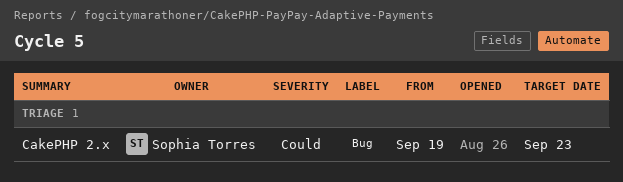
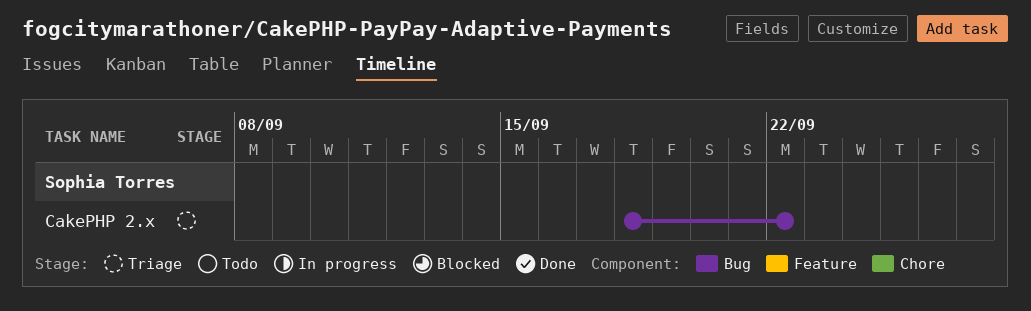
CakePHP 2.x, start: Sep 19 -> Sep 18
CakePHP 2.x, due: Sep 23 -> Sep 22

